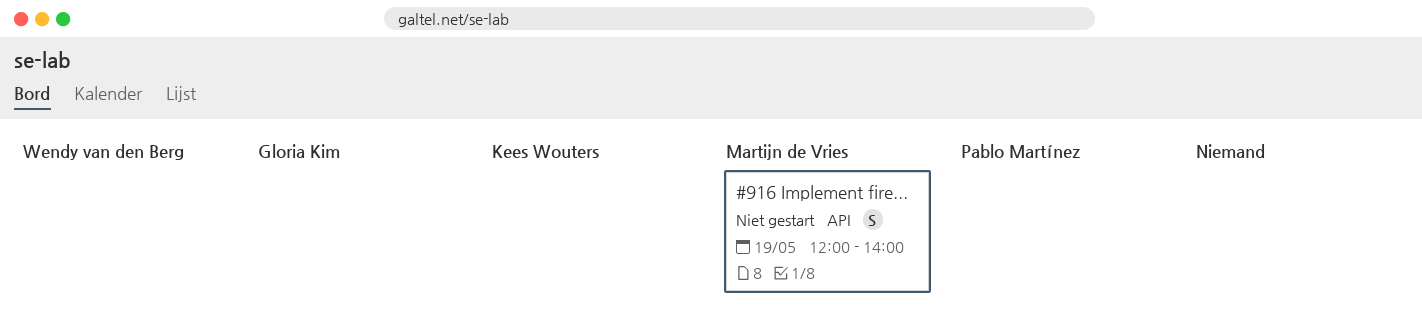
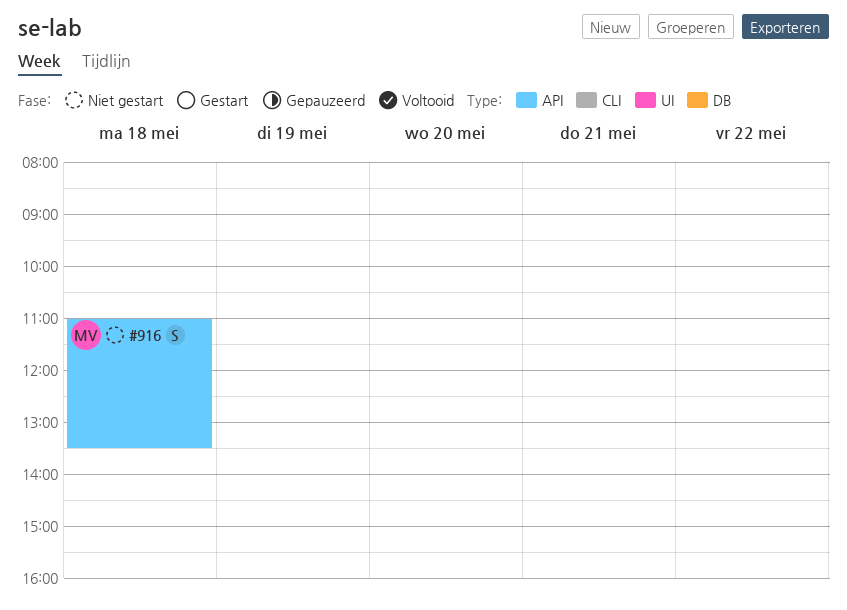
#916, day: May 19 -> May 18
#916, begins: 12:00 -> 11:00
#916, ends: 14:00 -> 13:30

